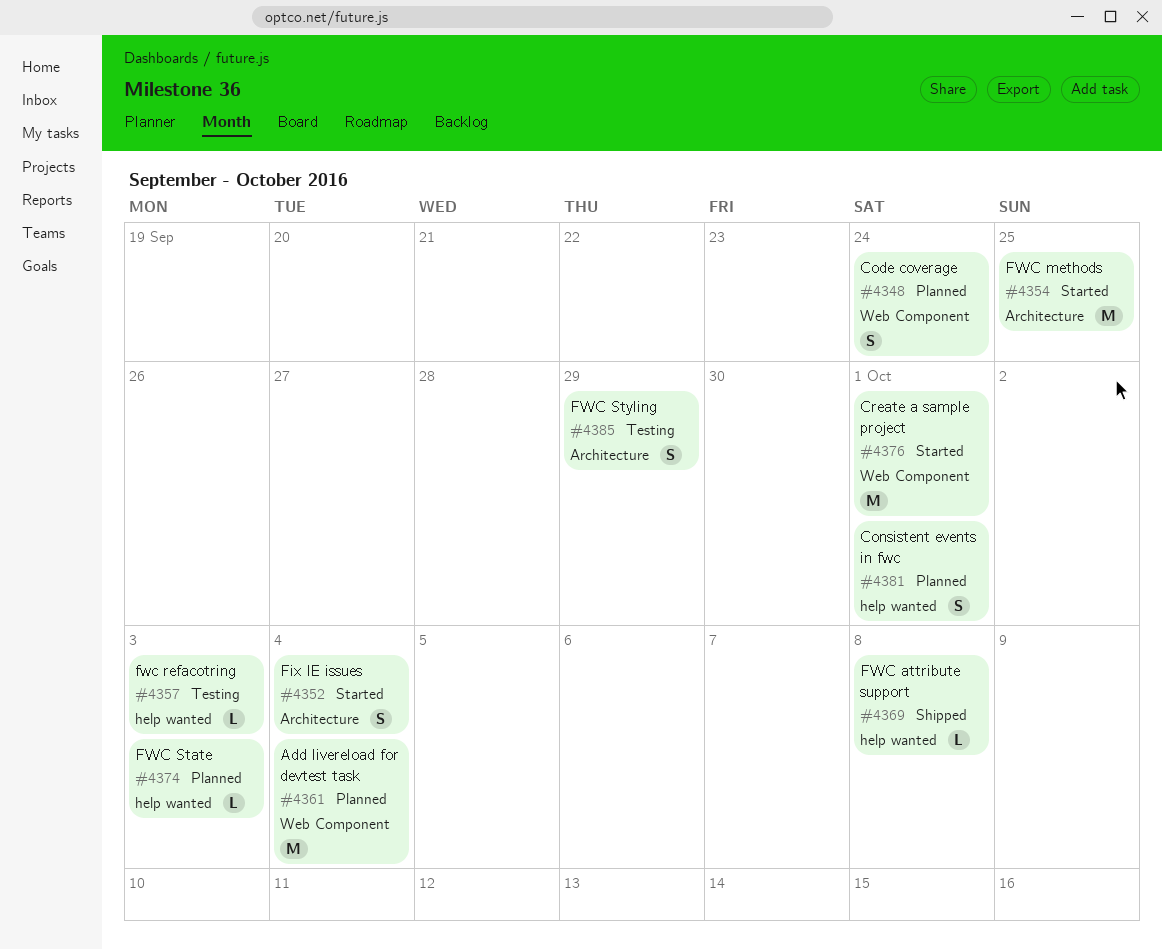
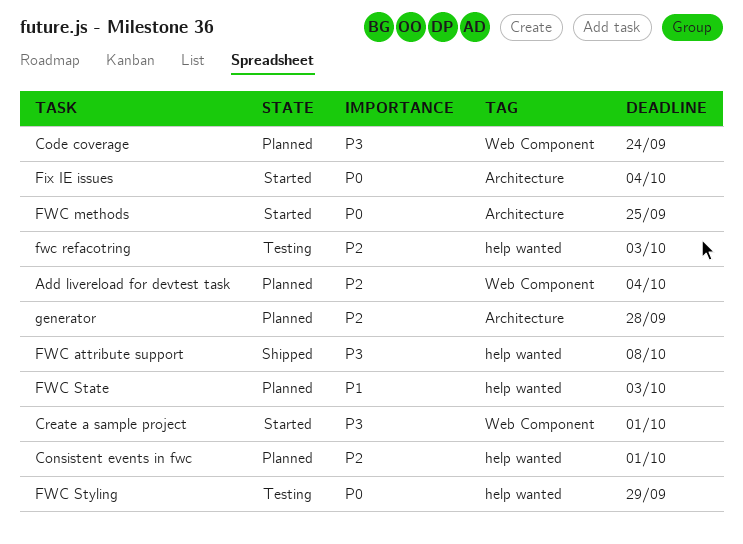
FWC Styling, label: Architecture -> help wanted
generator: none -> present

